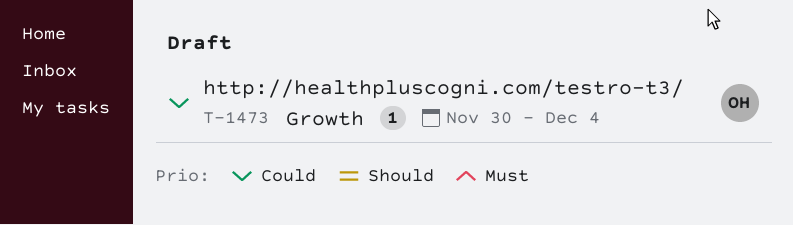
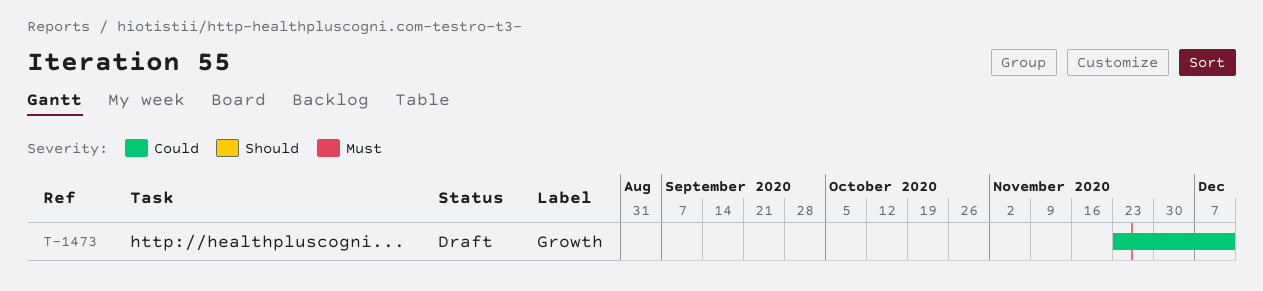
T-1473, start: Nov 30 -> Nov 23
T-1473, due: Dec 4 -> Dec 11

